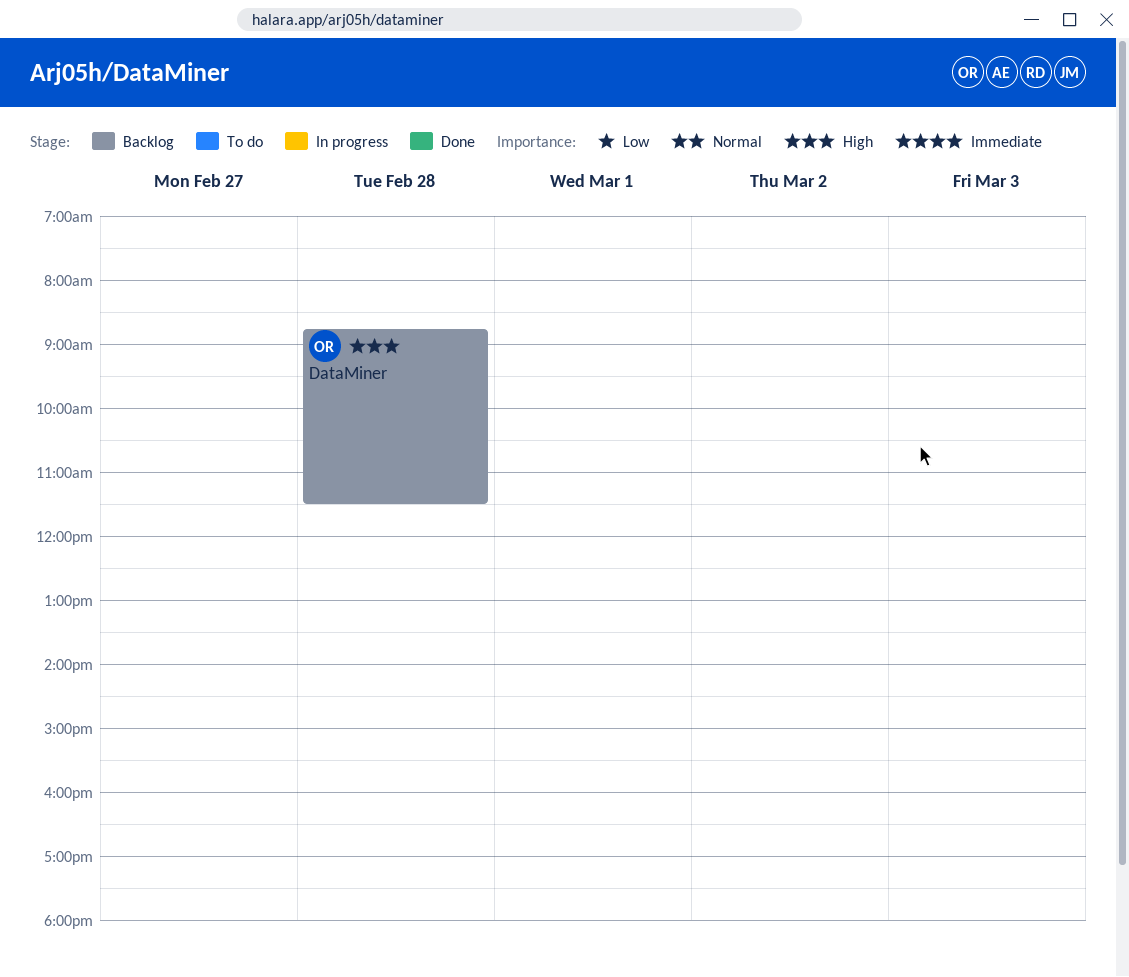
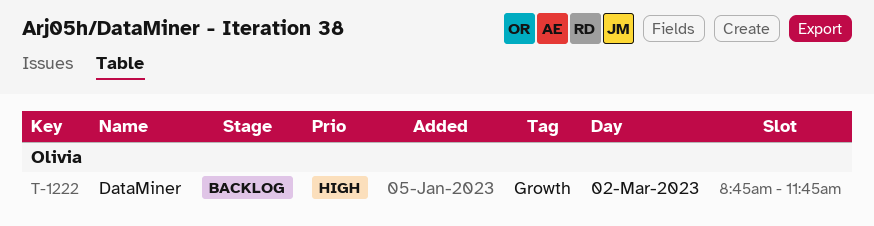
DataMiner, day: Feb 28 -> Mar 2
DataMiner, ends: 11:30 -> 11:45

